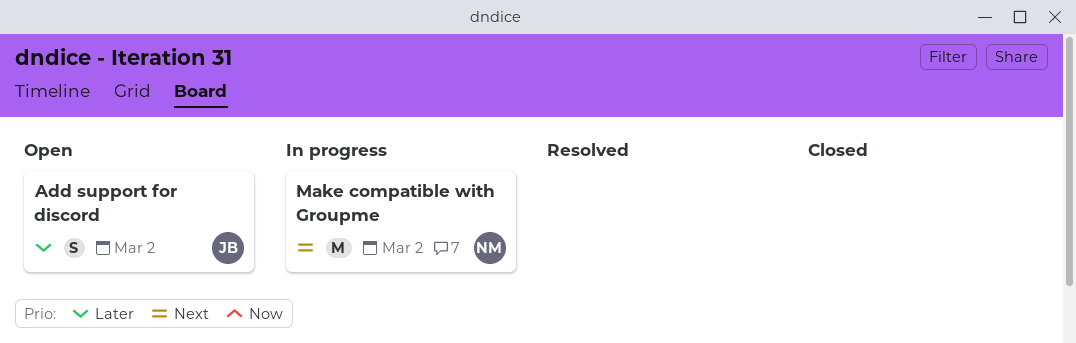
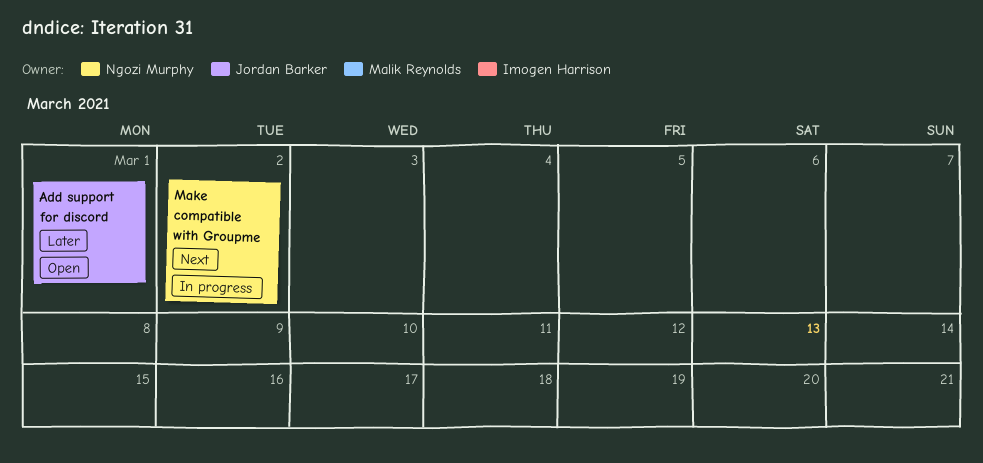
Add support for discord, due: Mar 2 -> Mar 1

